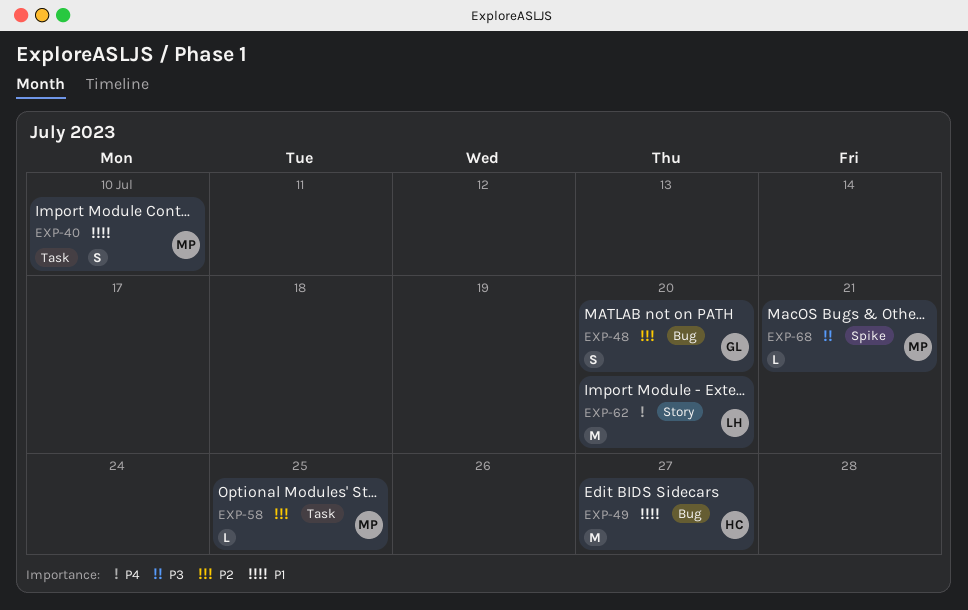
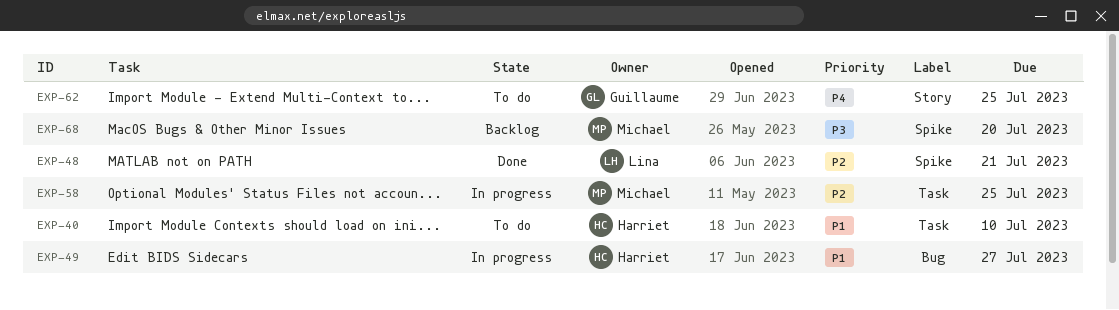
EXP-40, owner: Michael -> Harriet
EXP-48, owner: Guillaume -> Lina
EXP-48, label: Bug -> Spike
EXP-48, due: Jul 20 -> Jul 21
EXP-62, owner: Lina -> Guillaume
EXP-62, due: Jul 20 -> Jul 25
EXP-68, due: Jul 21 -> Jul 20

